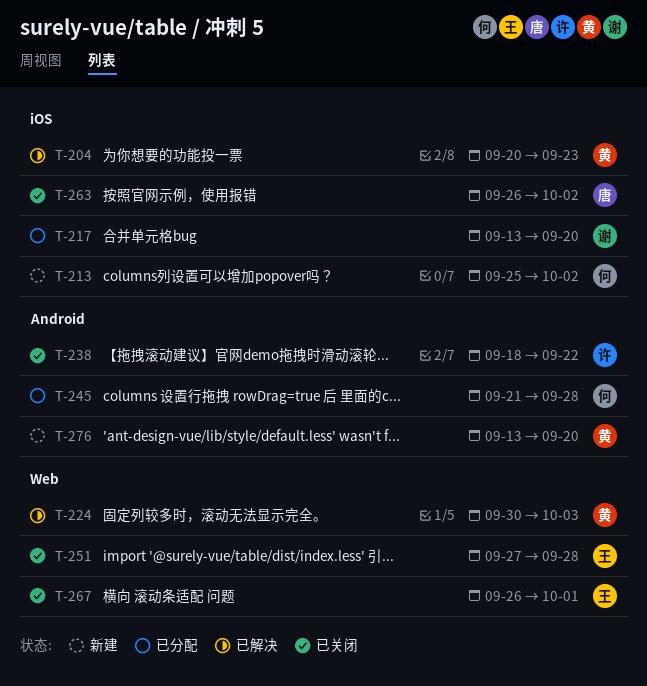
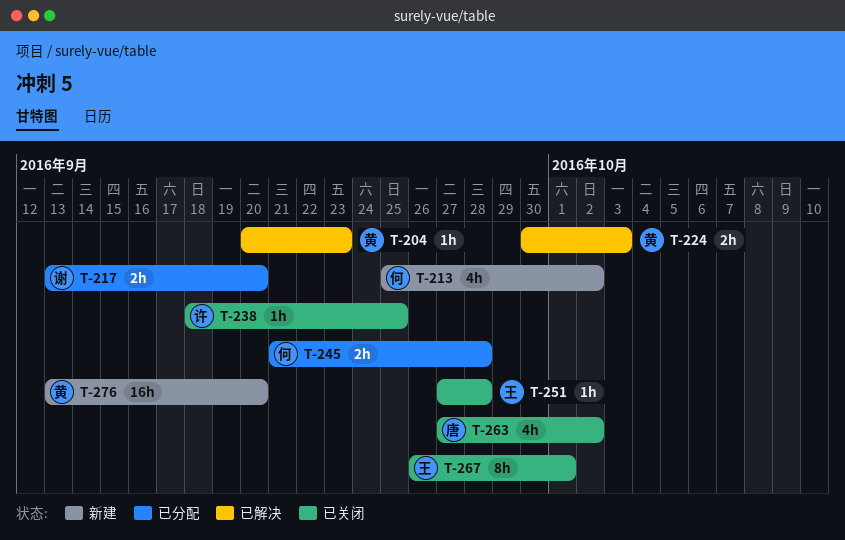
T-238, due: Sep 22 -> Sep 25
T-263, start: Sep 26 -> Sep 27

